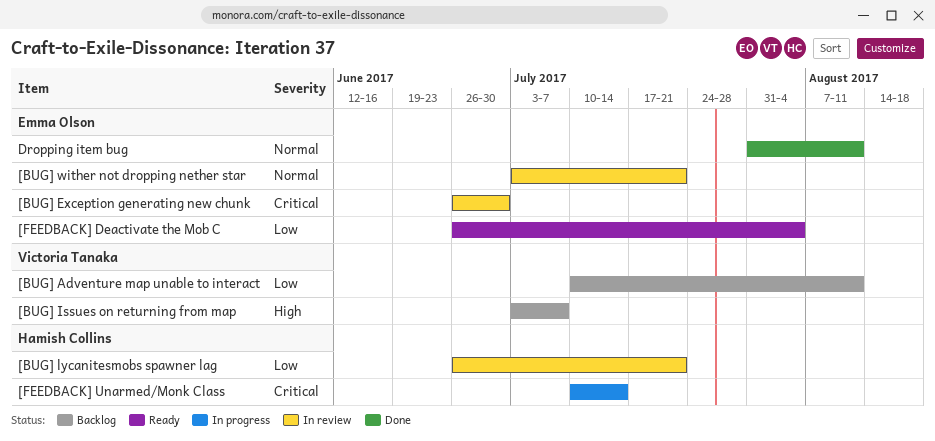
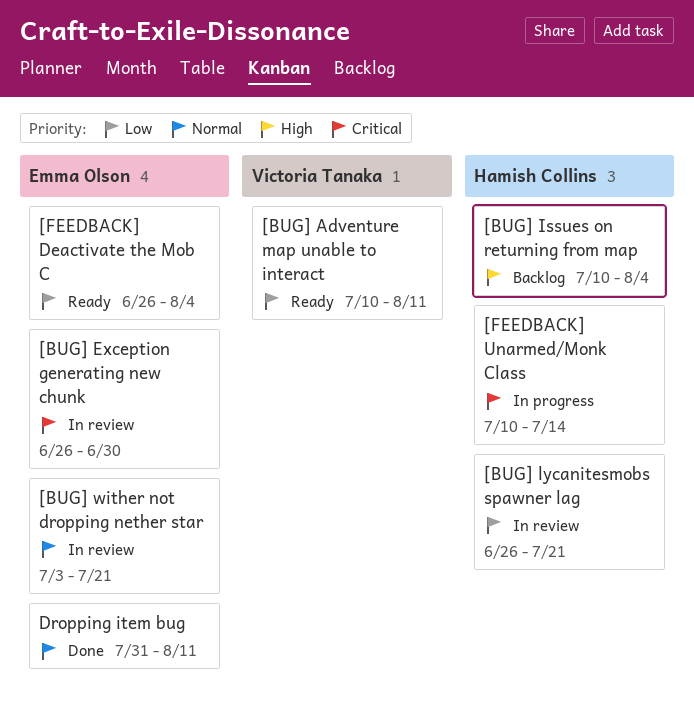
[BUG] Adventure map unable to interact, status: Backlog -> Ready
[BUG] Issues on returning from map, owner: Victoria Tanaka -> Hamish Collins
[BUG] Issues on returning from map, start: Jul 3 -> Jul 10
[BUG] Issues on returning from map, due: Jul 7 -> Aug 4

